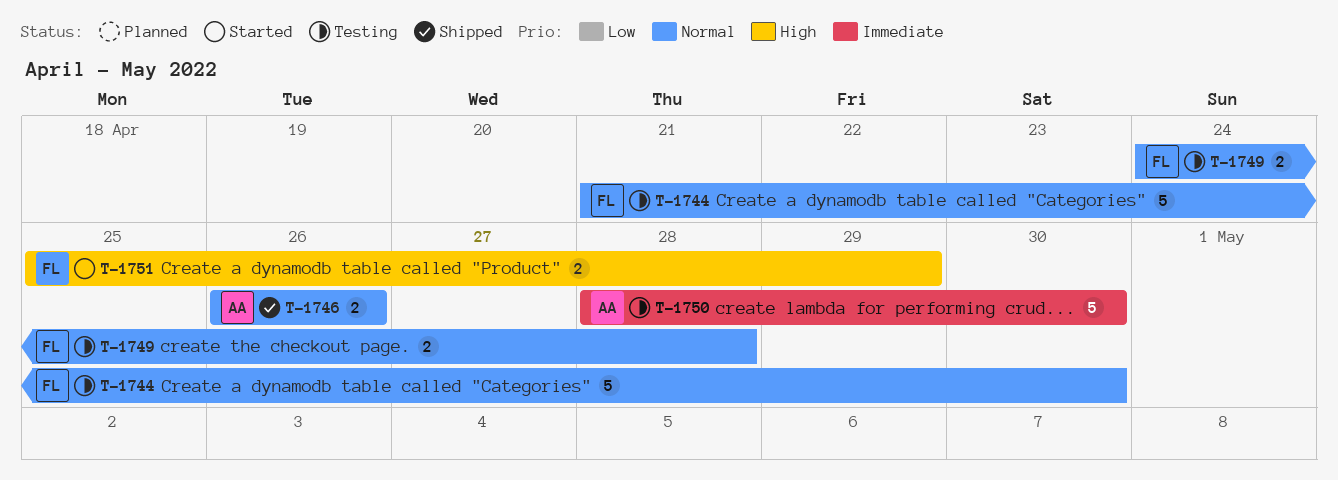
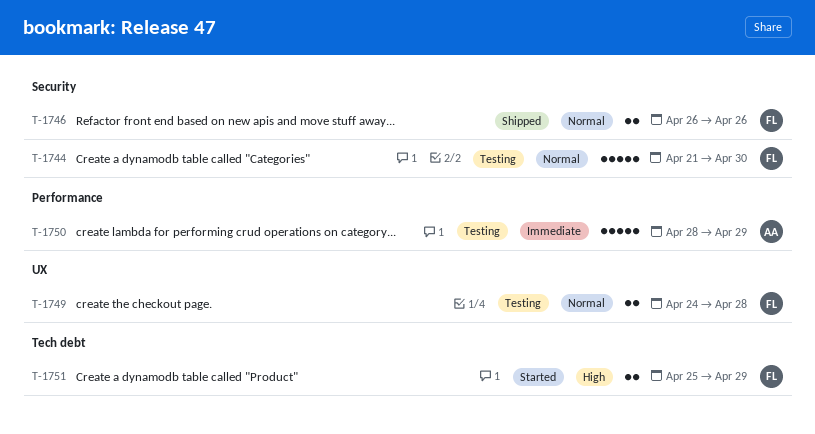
T-1746, owner: AA -> FL
T-1750, due: Apr 30 -> Apr 29

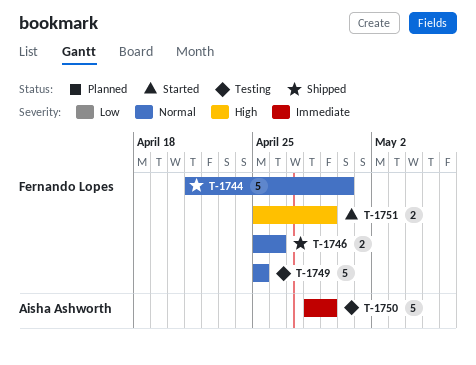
T-1744, status: Testing -> Shipped
T-1746, start: Apr 26 -> Apr 25
T-1749, estimate: 2 -> 5
T-1749, start: Apr 24 -> Apr 25
T-1749, due: Apr 28 -> Apr 25

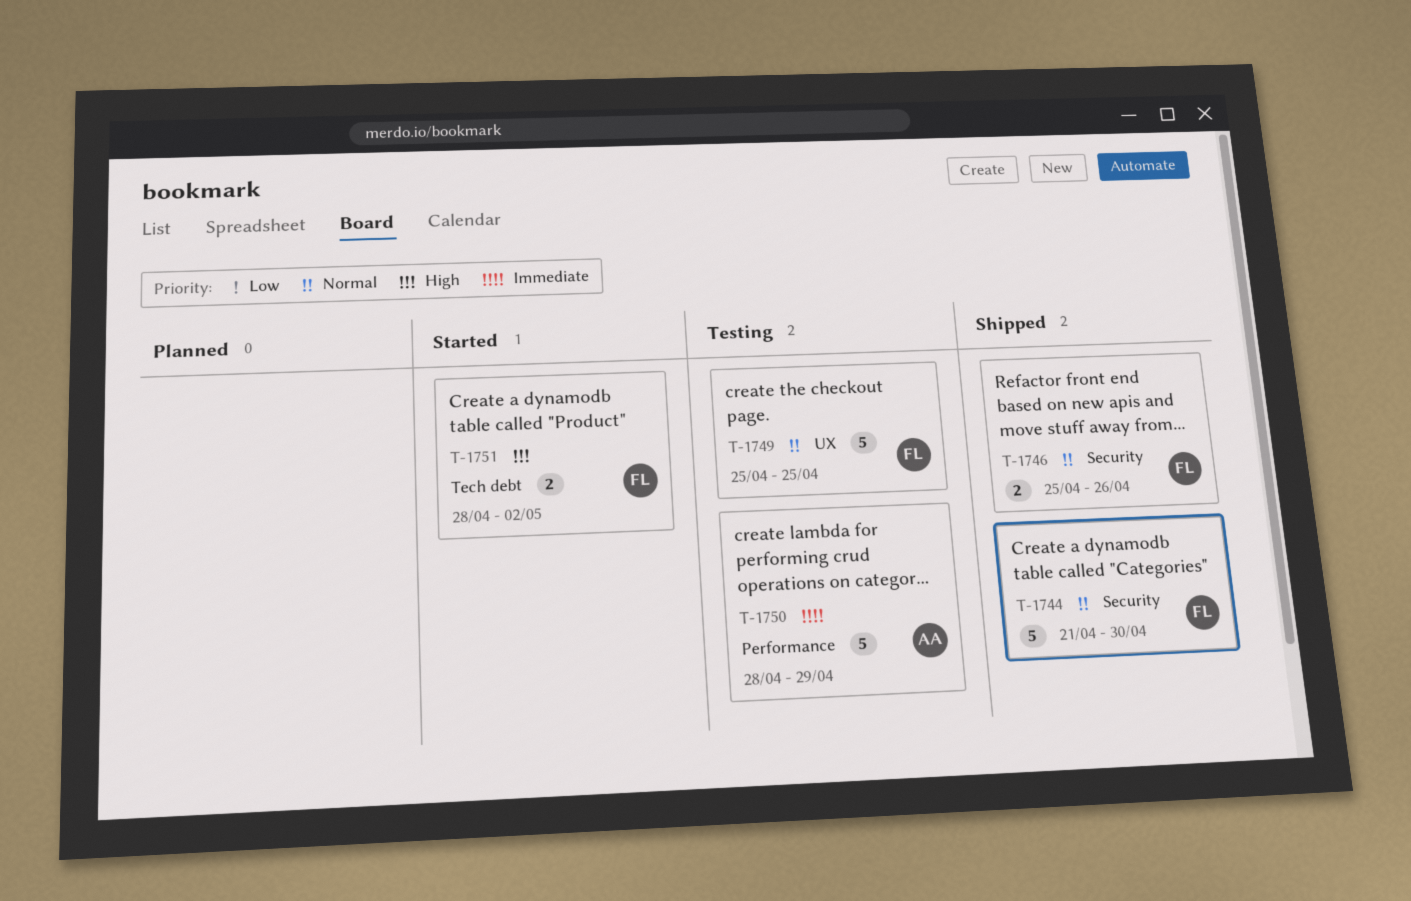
T-1751, start: Apr 25 -> Apr 28
T-1751, due: Apr 29 -> May 2

